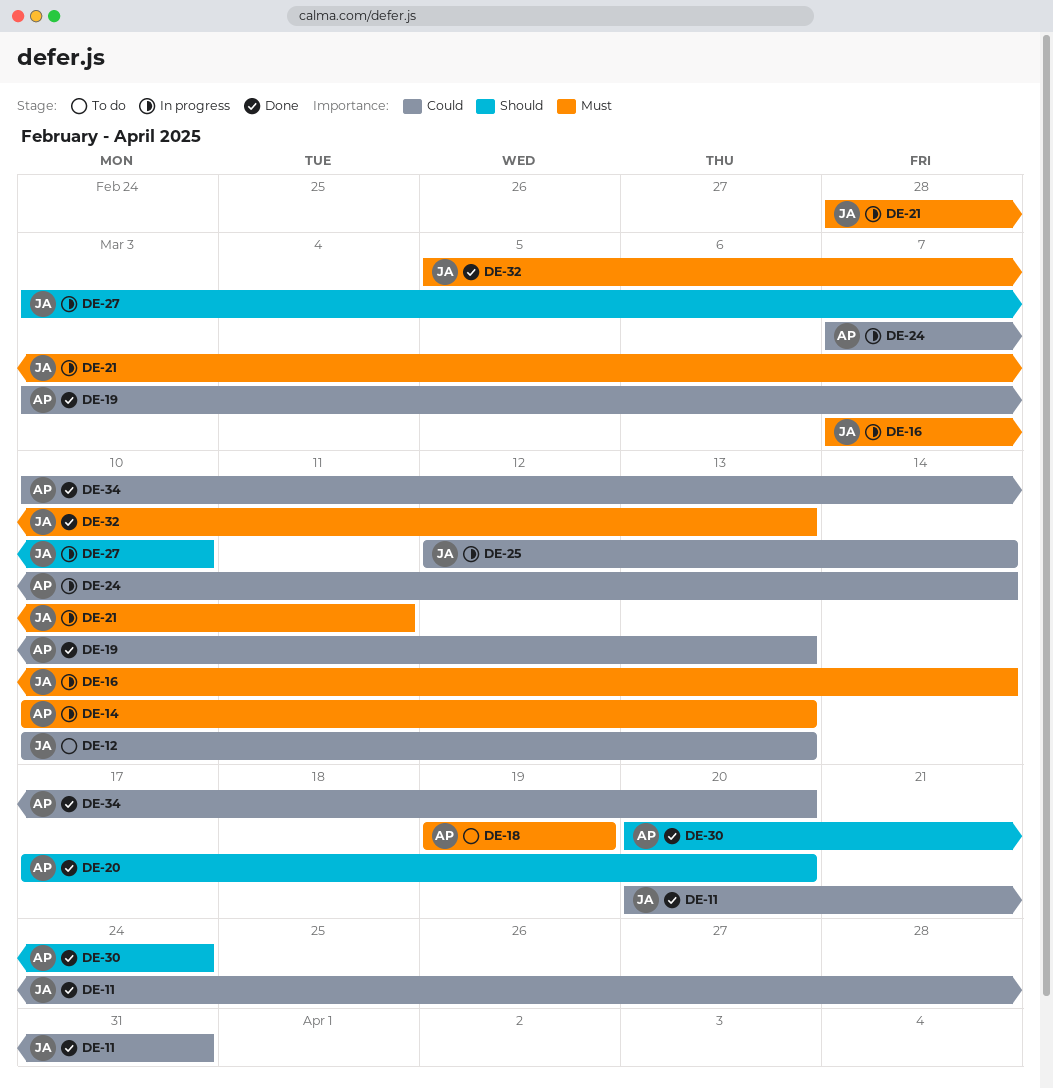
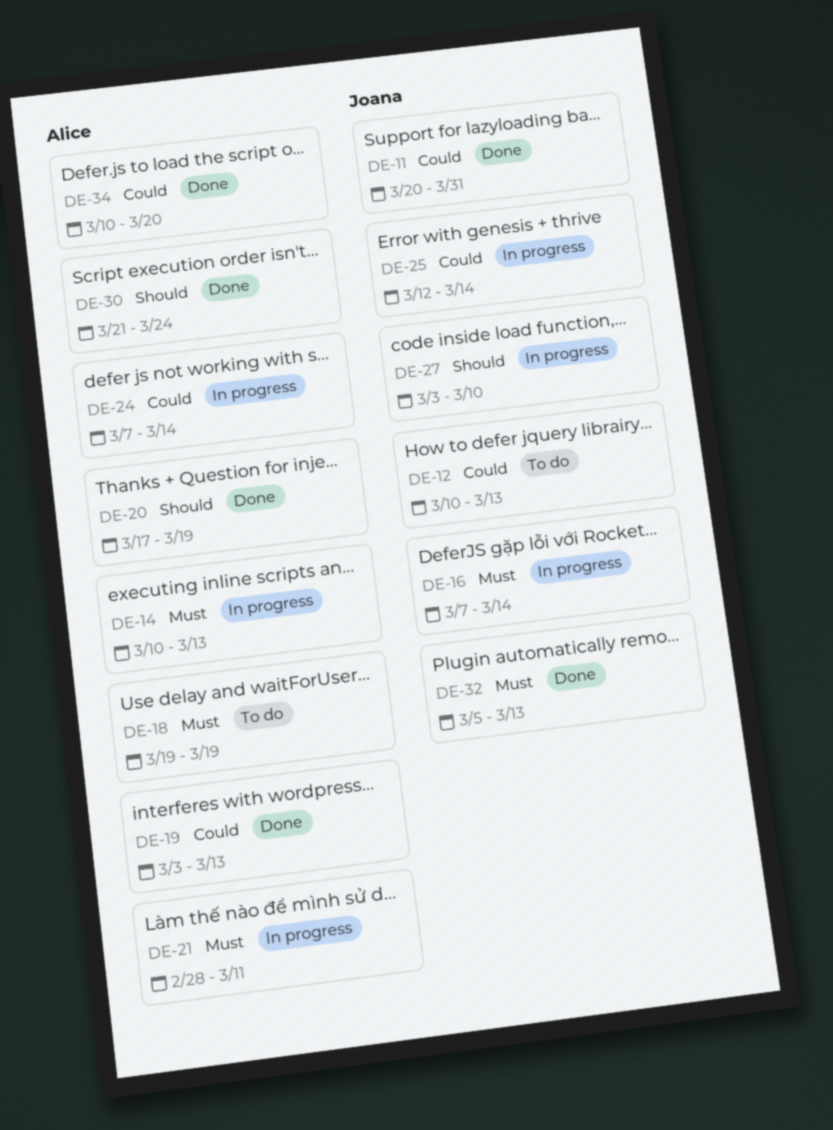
DE-20, due: Mar 20 -> Mar 19
DE-21, owner: Joana -> Alice
DE-30, start: Mar 20 -> Mar 21

